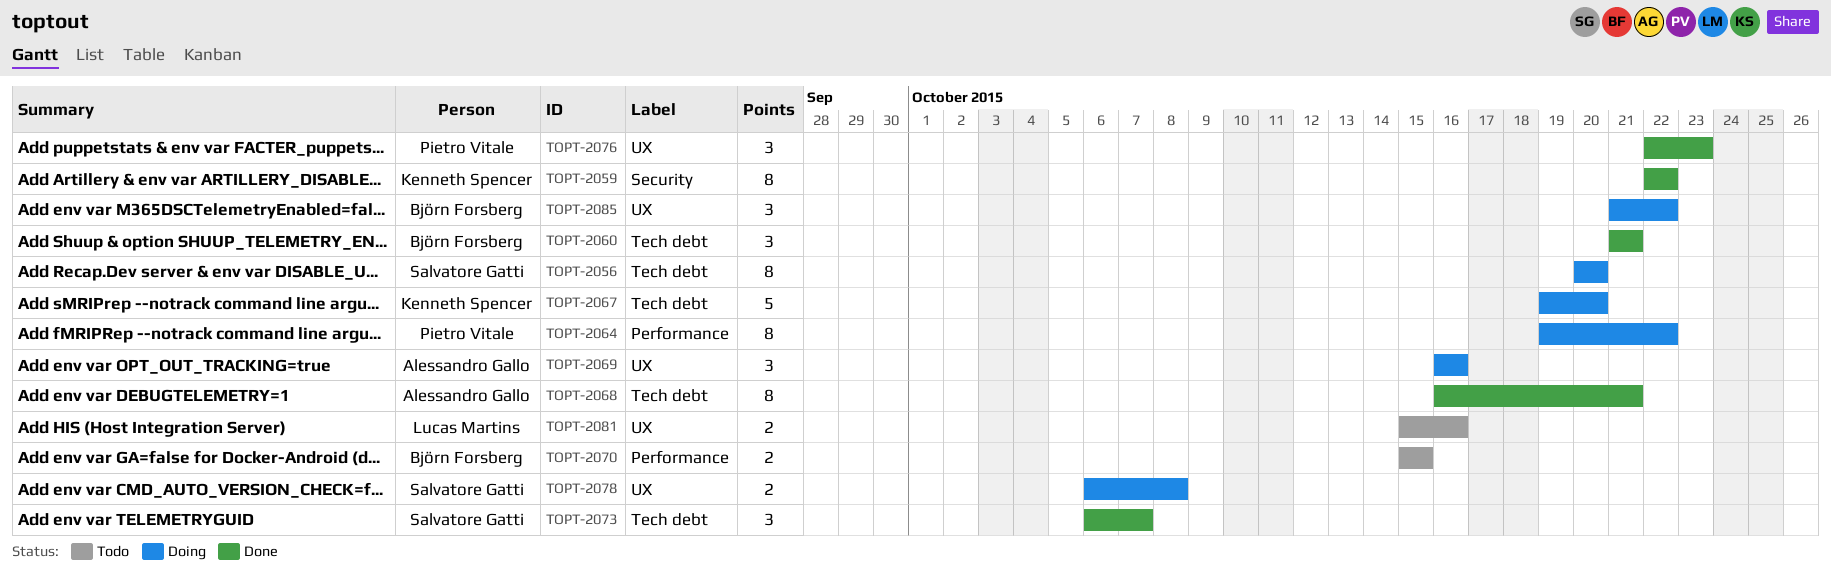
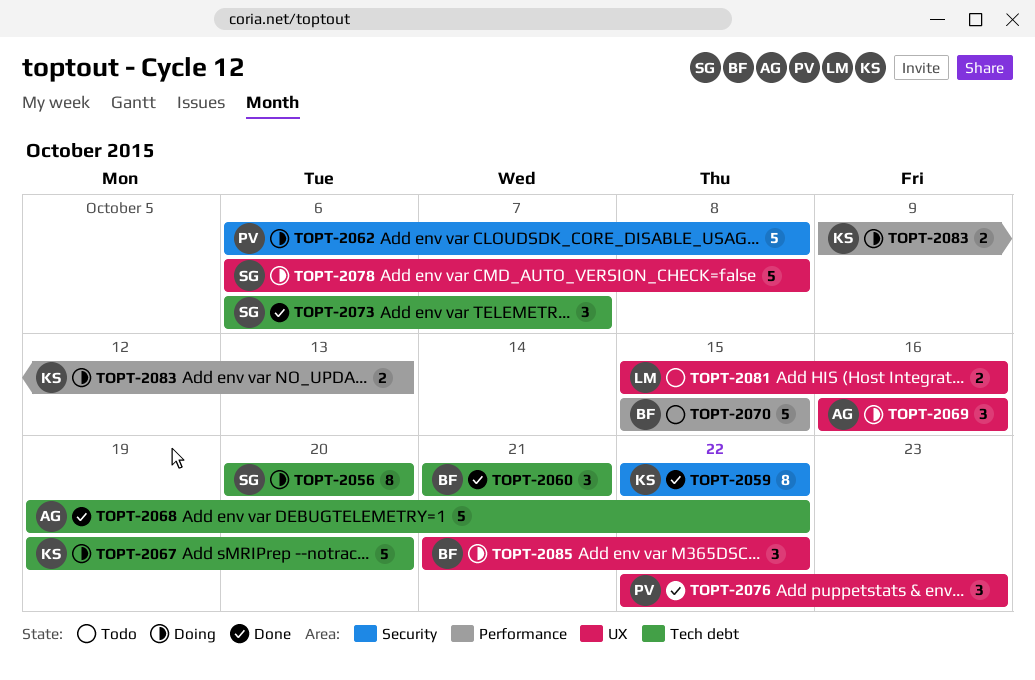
TOPT-2062: none -> present
TOPT-2064: present -> none
TOPT-2068, estimate: 8 -> 5
TOPT-2068, start: Oct 16 -> Oct 19
TOPT-2068, due: Oct 21 -> Oct 22
TOPT-2070, estimate: 2 -> 5
TOPT-2078, estimate: 2 -> 5
TOPT-2083: none -> present

